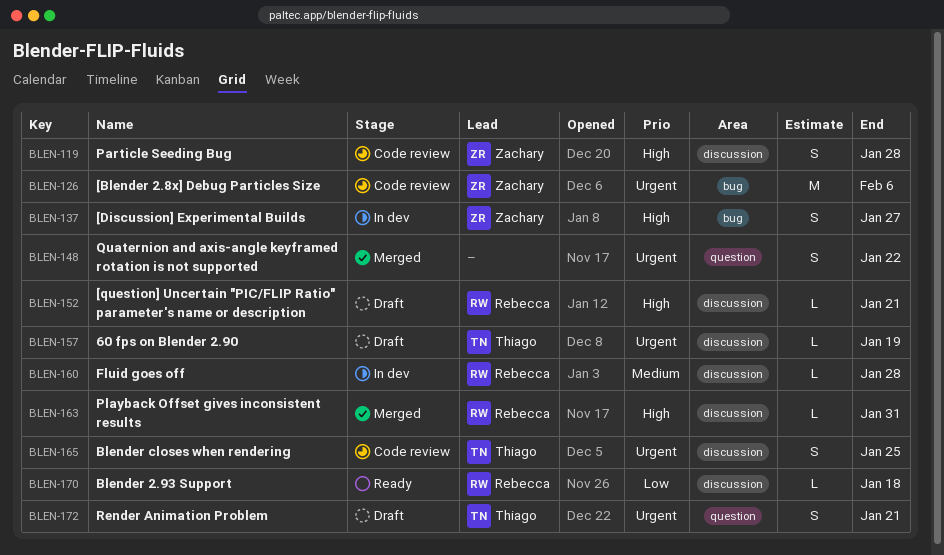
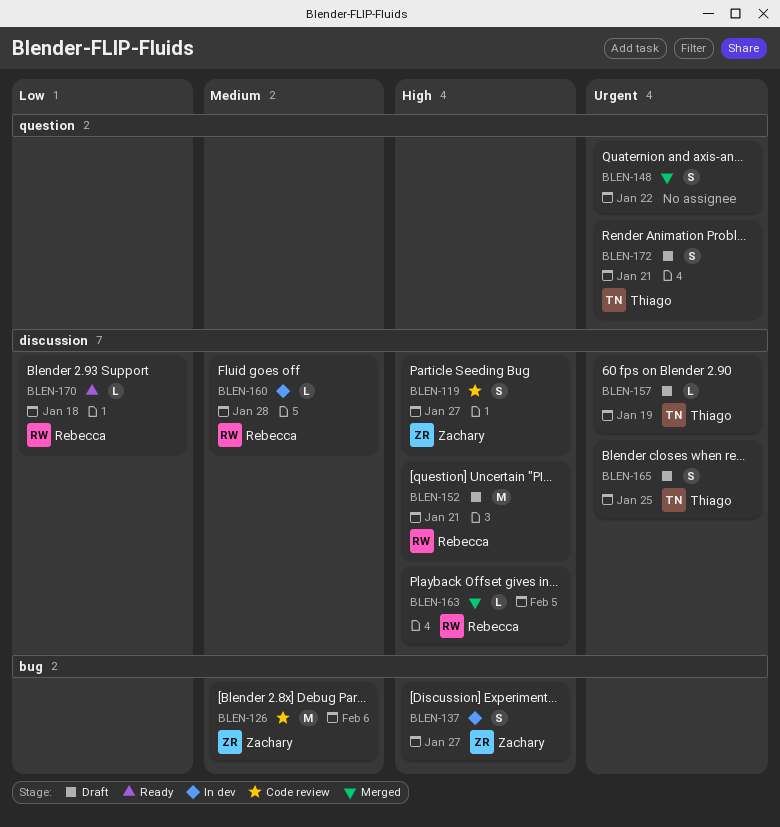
BLEN-119, due: Jan 28 -> Jan 27
BLEN-126, priority: Urgent -> Medium
BLEN-152, estimate: L -> M
BLEN-163, due: Jan 31 -> Feb 5
BLEN-165, status: Code review -> Draft

